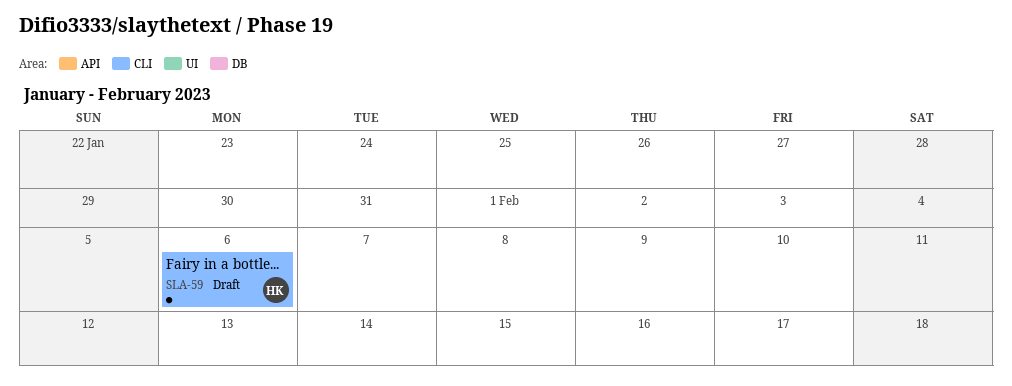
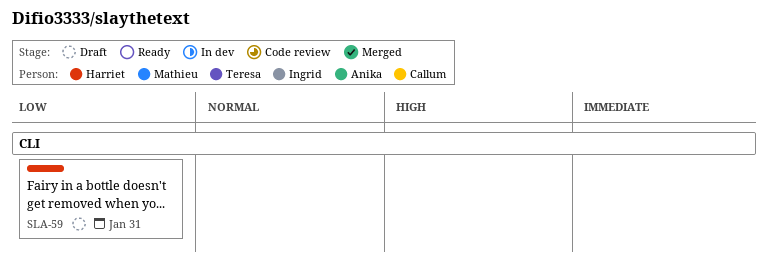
SLA-59, due: Feb 6 -> Jan 31

